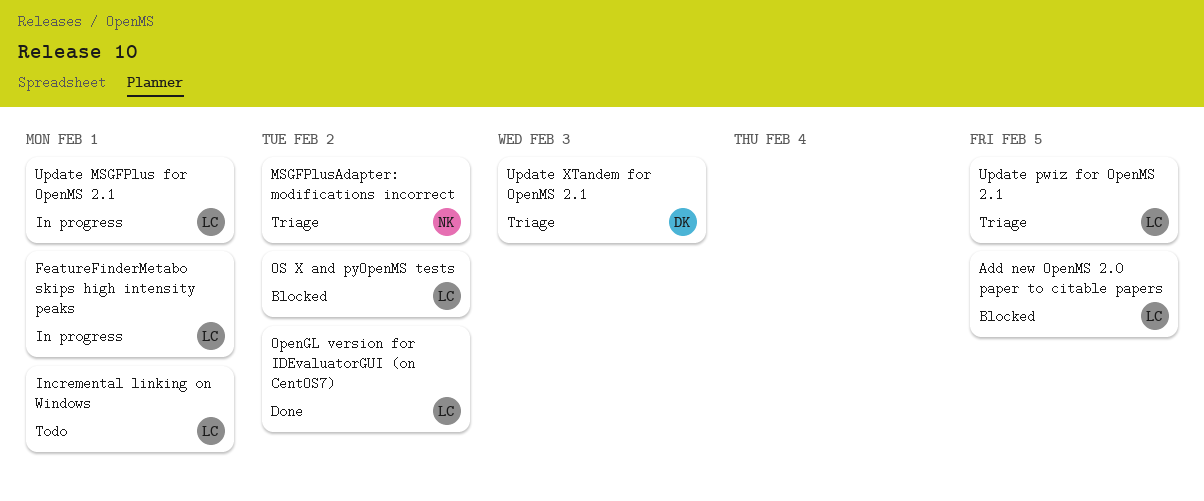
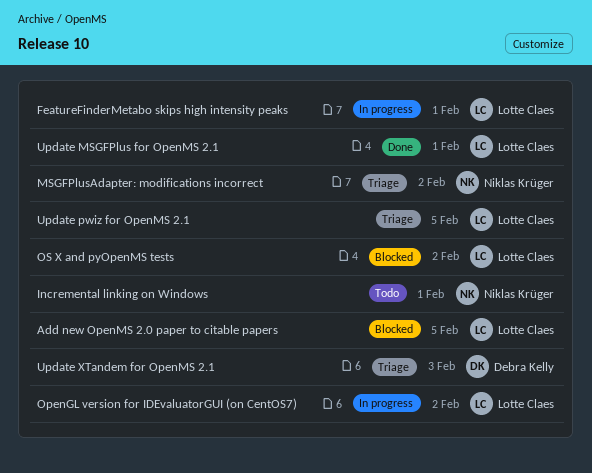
Incremental linking on Windows, owner: Lotte Claes -> Niklas Krüger
OpenGL version for IDEvaluatorGUI (on CentOS7), status: Done -> In progress
Update MSGFPlus for OpenMS 2.1, status: In progress -> Done

